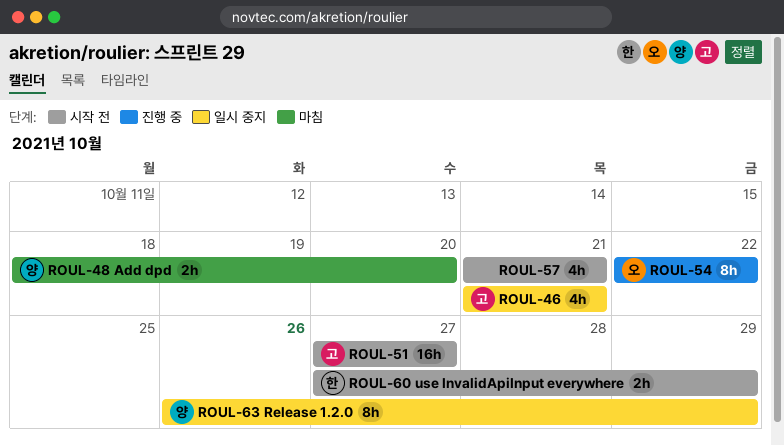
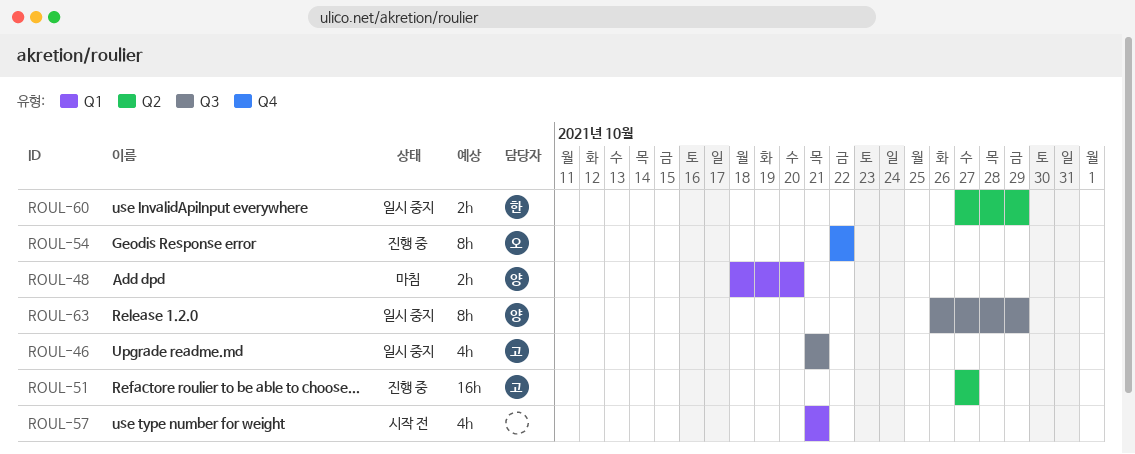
ROUL-51, status: 시작 전 -> 진행 중
ROUL-60, status: 시작 전 -> 일시 중지

